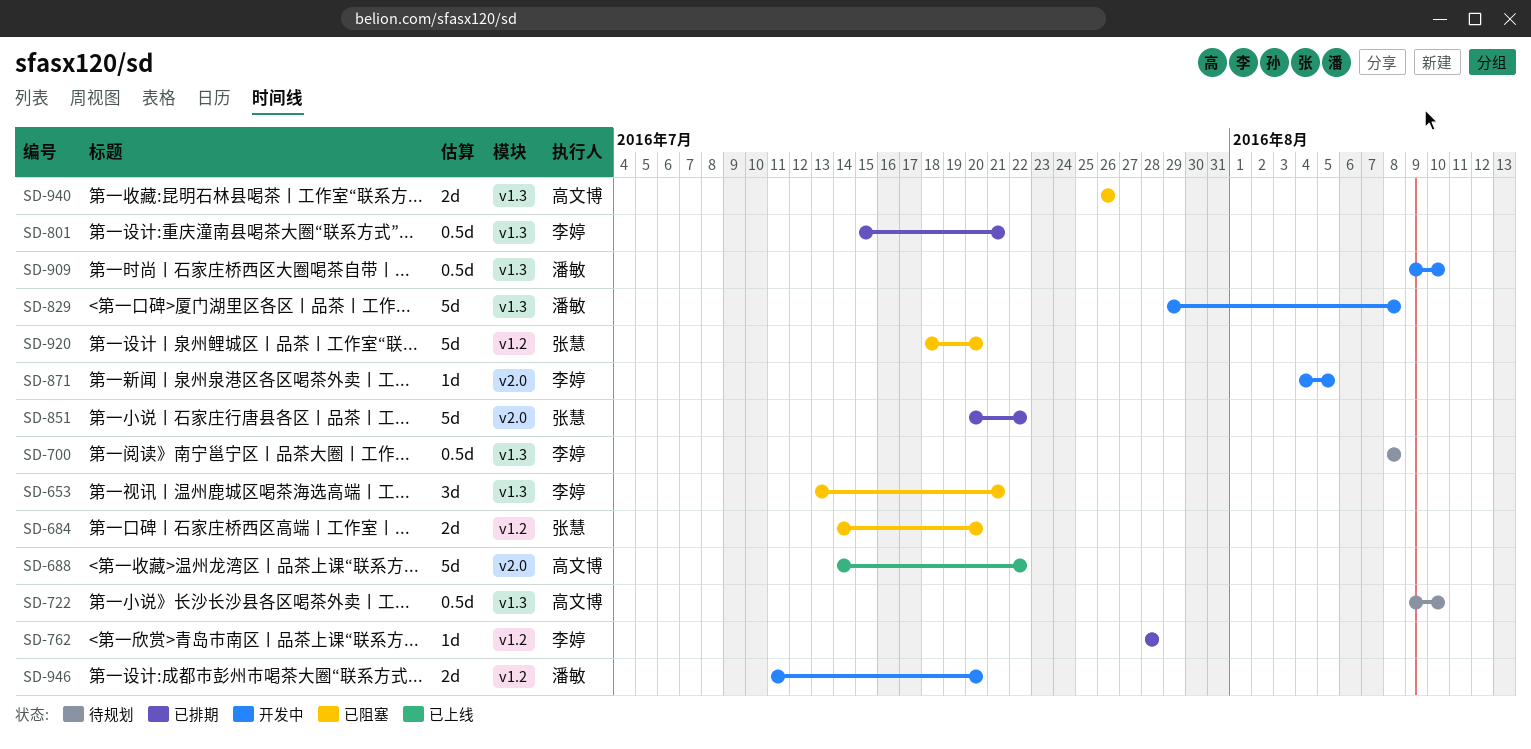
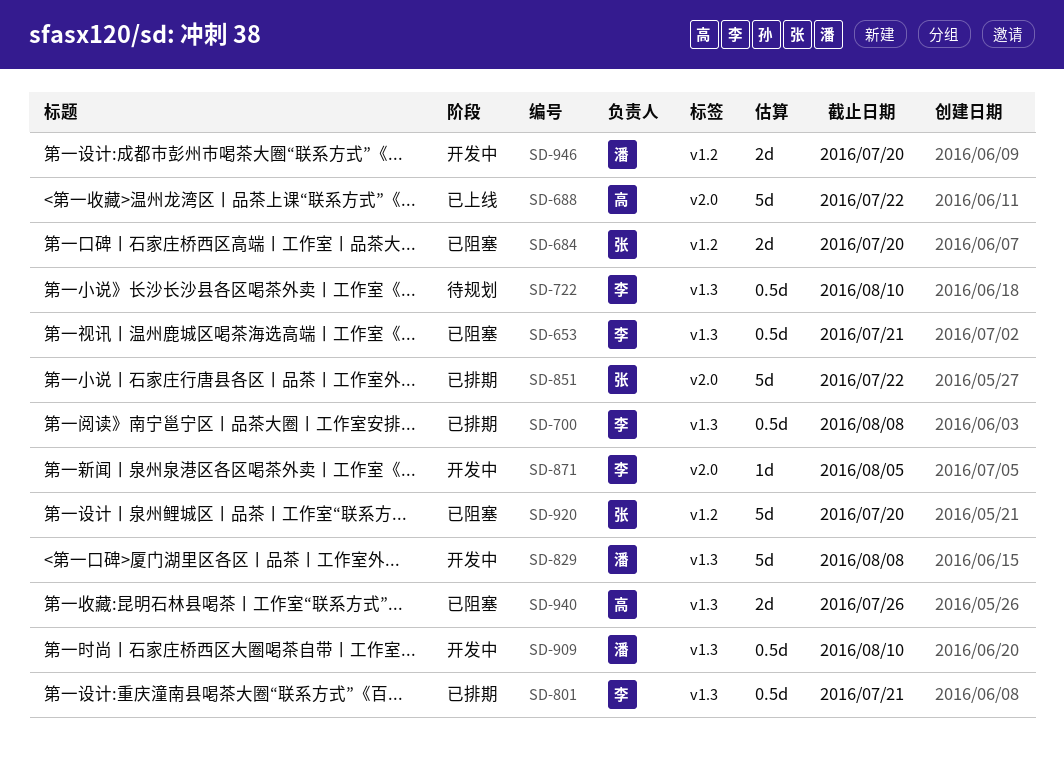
SD-653, estimate: 3d -> 0.5d
SD-700, status: 待规划 -> 已排期
SD-722, owner: 高文博 -> 李婷
SD-762: present -> none

